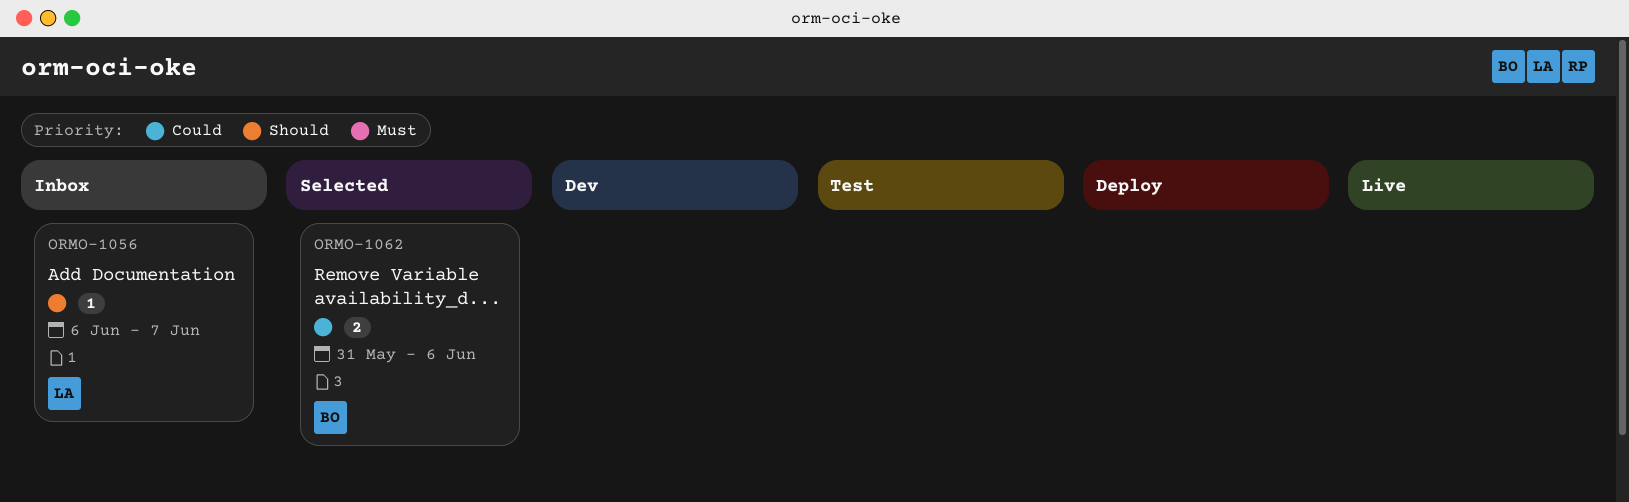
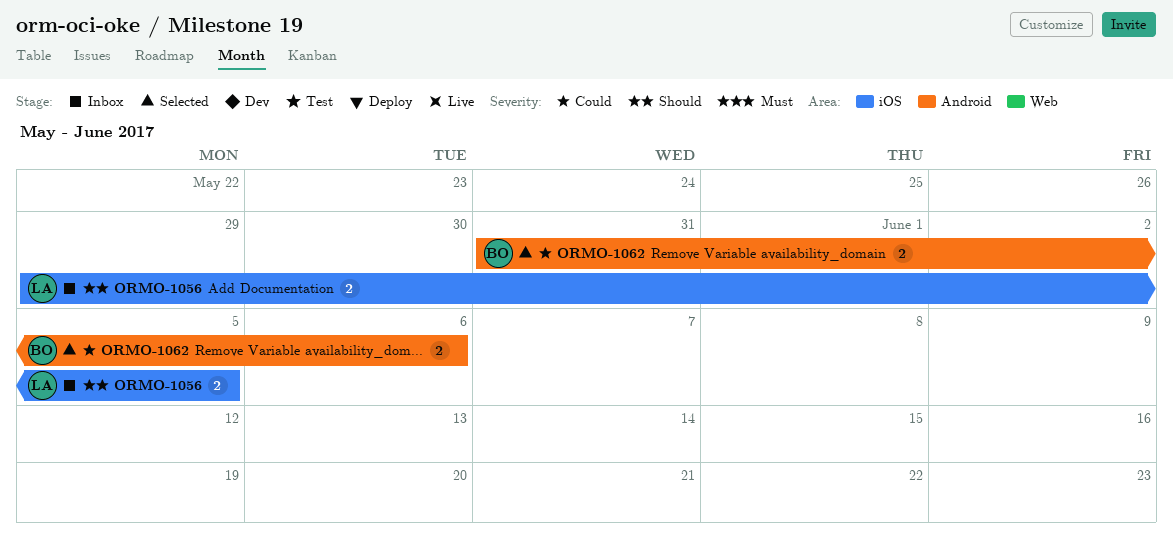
ORMO-1056, estimate: 1 -> 2
ORMO-1056, start: Jun 6 -> May 29
ORMO-1056, due: Jun 7 -> Jun 5

